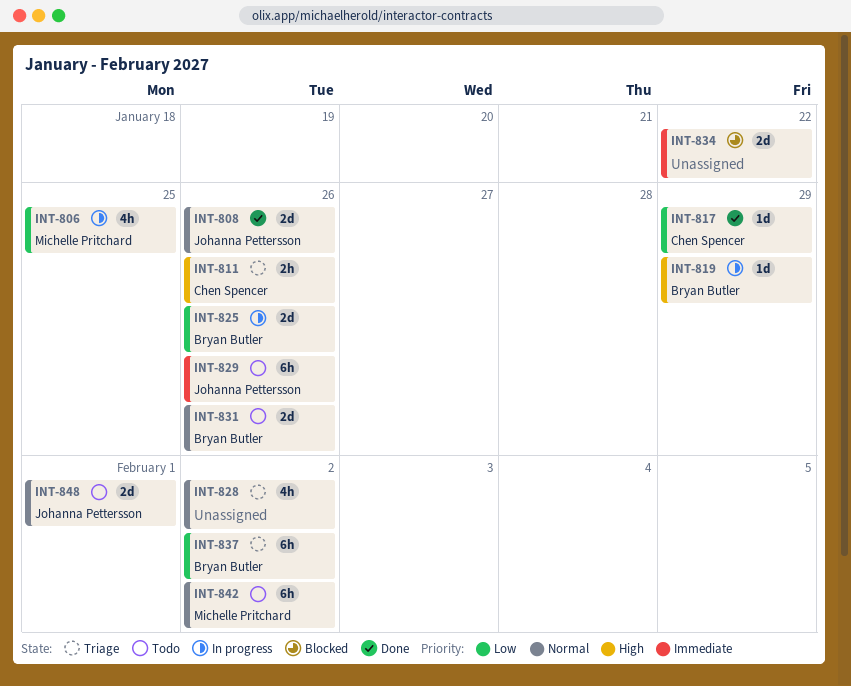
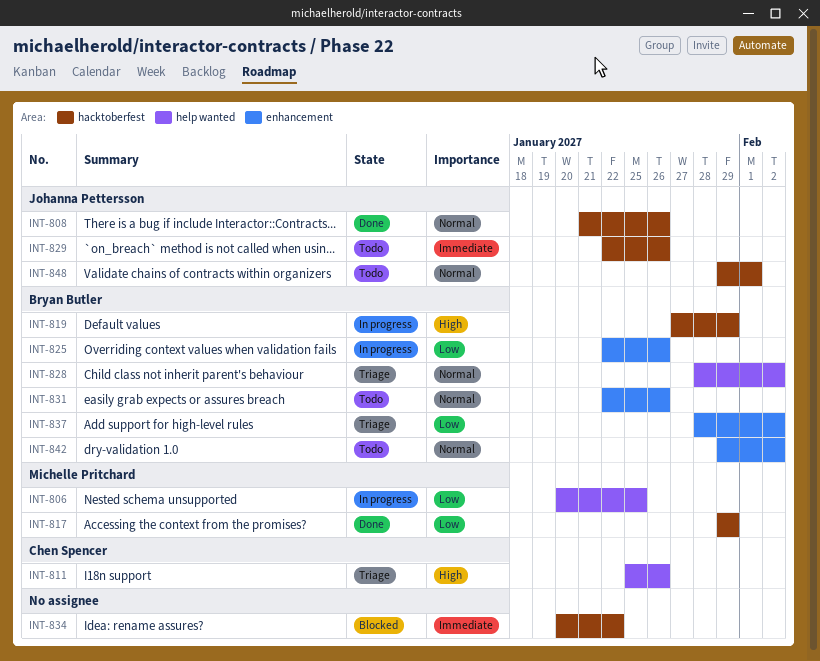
INT-817, owner: Chen Spencer -> Michelle Pritchard
INT-828, owner: none -> Bryan Butler
INT-842, owner: Michelle Pritchard -> Bryan Butler

